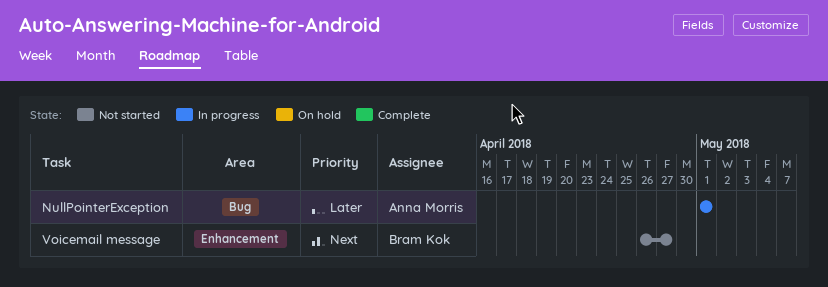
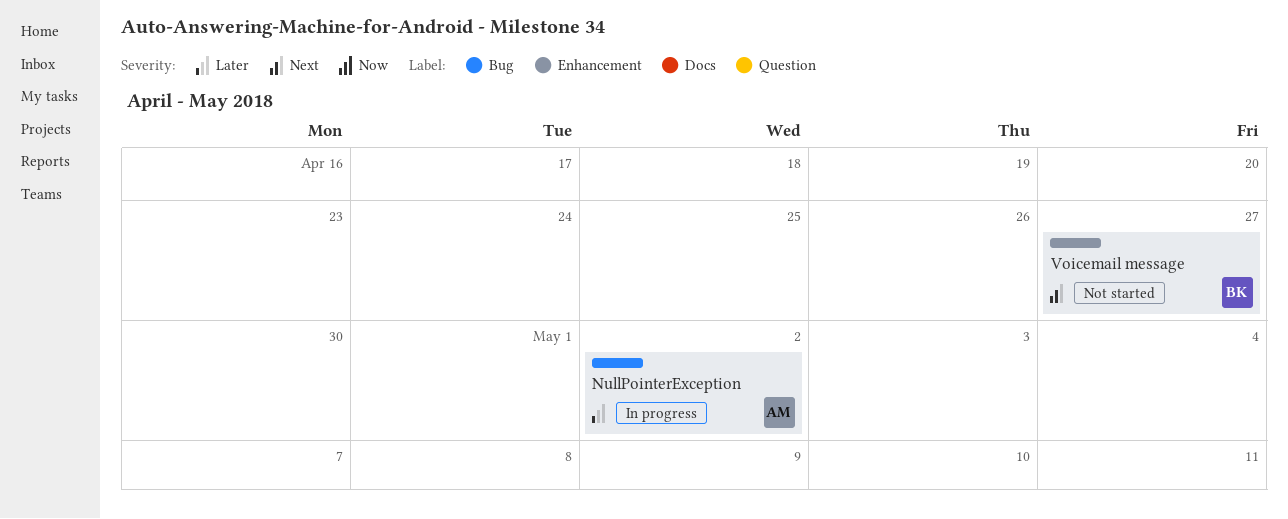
NullPointerException, due: May 1 -> May 2

